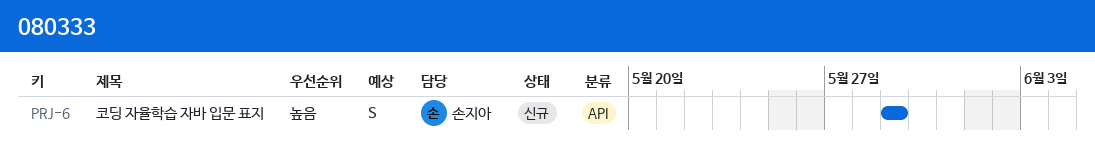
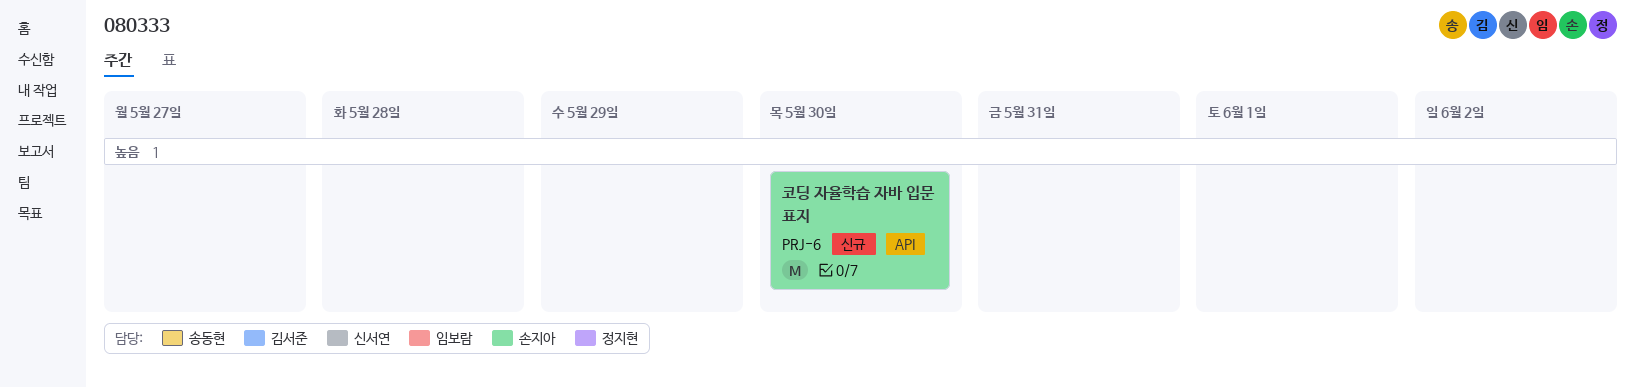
PRJ-6, estimate: S -> M
PRJ-6, due: May 29 -> May 30

